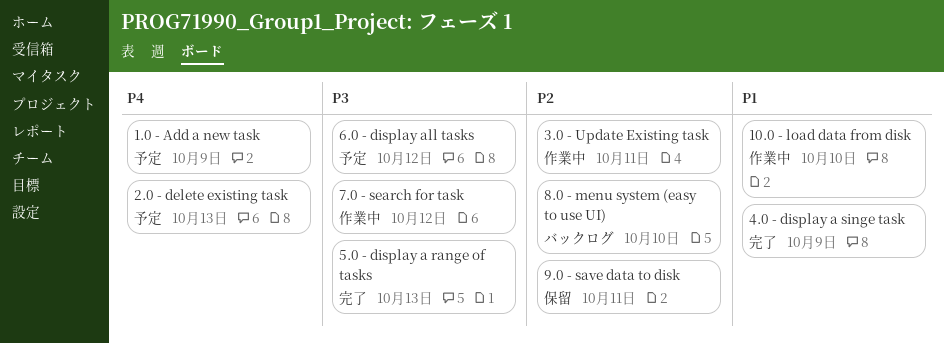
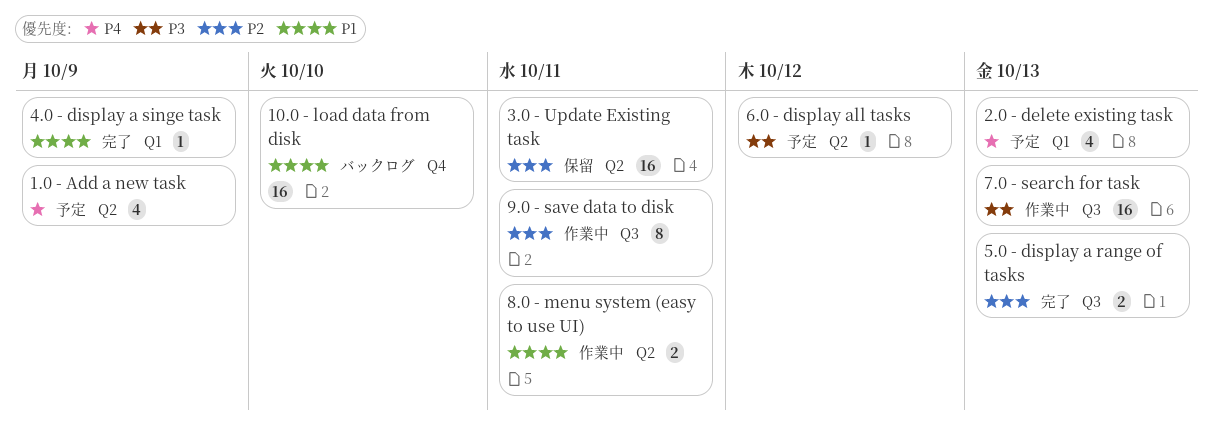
10.0 - load data from disk, status: 作業中 -> バックログ
3.0 - Update Existing task, status: 作業中 -> 保留
5.0 - display a range of tasks, priority: P3 -> P2
7.0 - search for task, due: Oct 12 -> Oct 13
8.0 - menu system (easy to use UI), status: バックログ -> 作業中
8.0 - menu system (easy to use UI), priority: P2 -> P1
8.0 - menu system (easy to use UI), due: Oct 10 -> Oct 11
9.0 - save data to disk, status: 保留 -> 作業中

